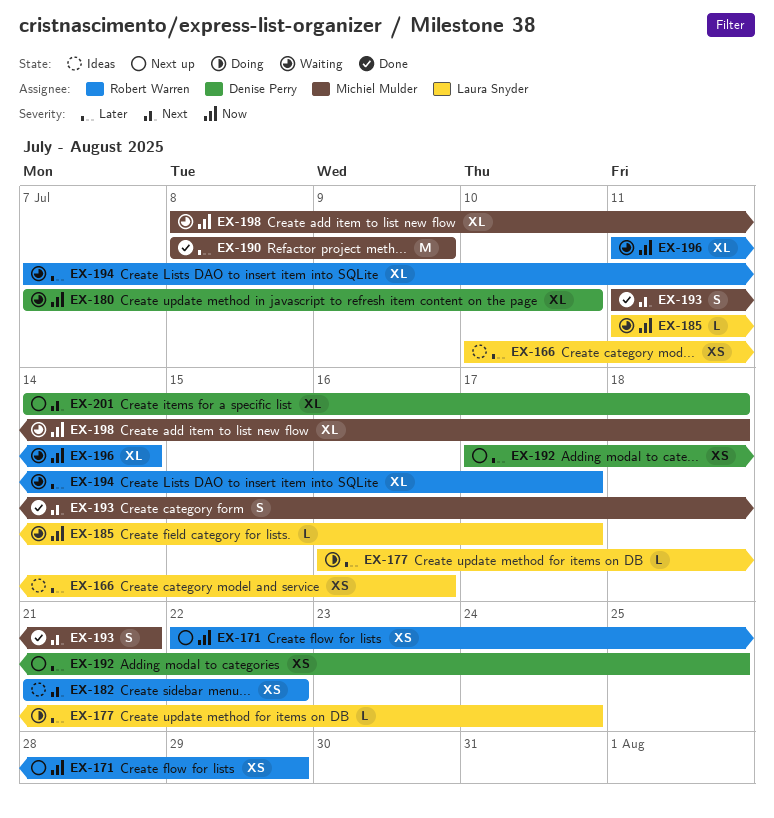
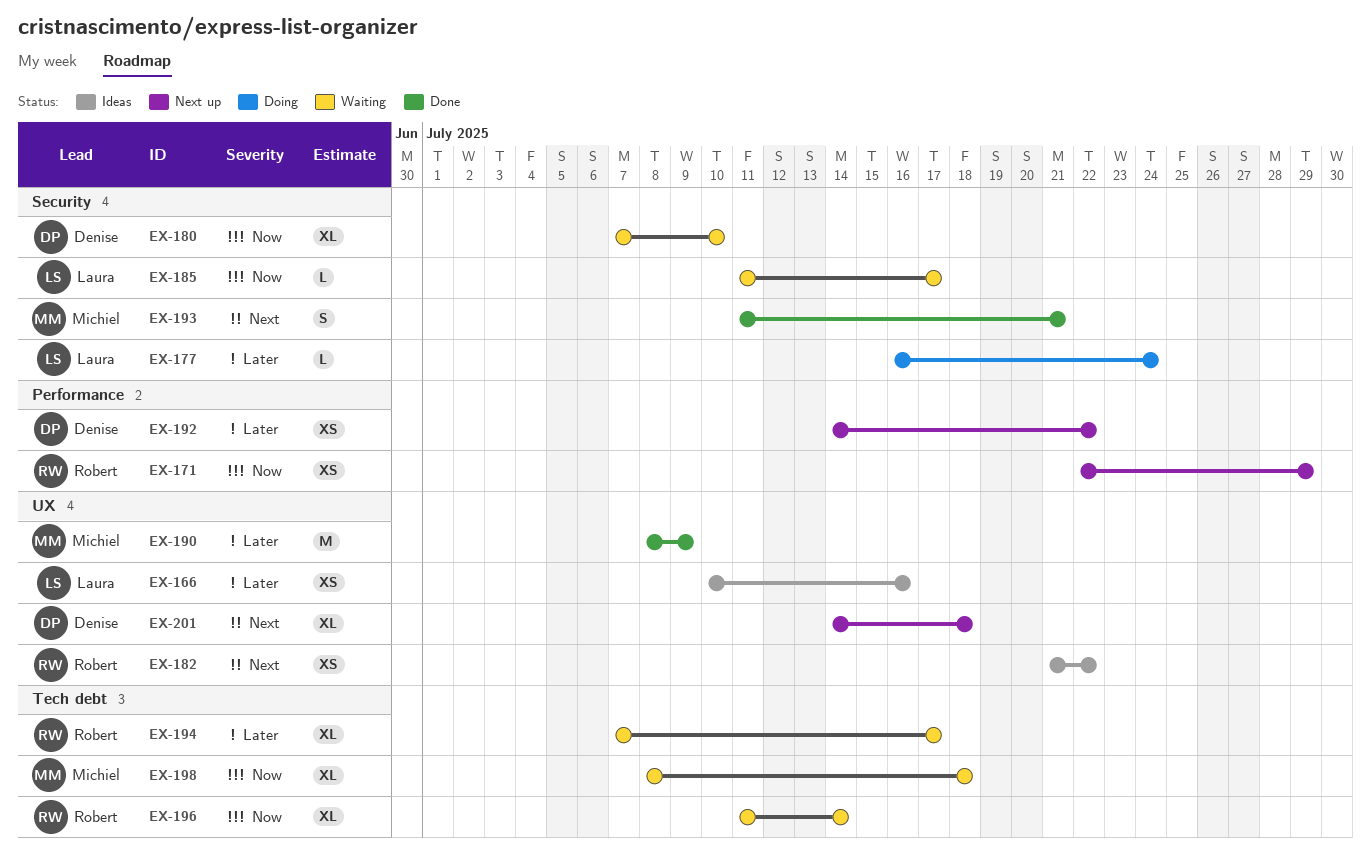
EX-192, start: Jul 17 -> Jul 14
EX-192, due: Jul 25 -> Jul 22

